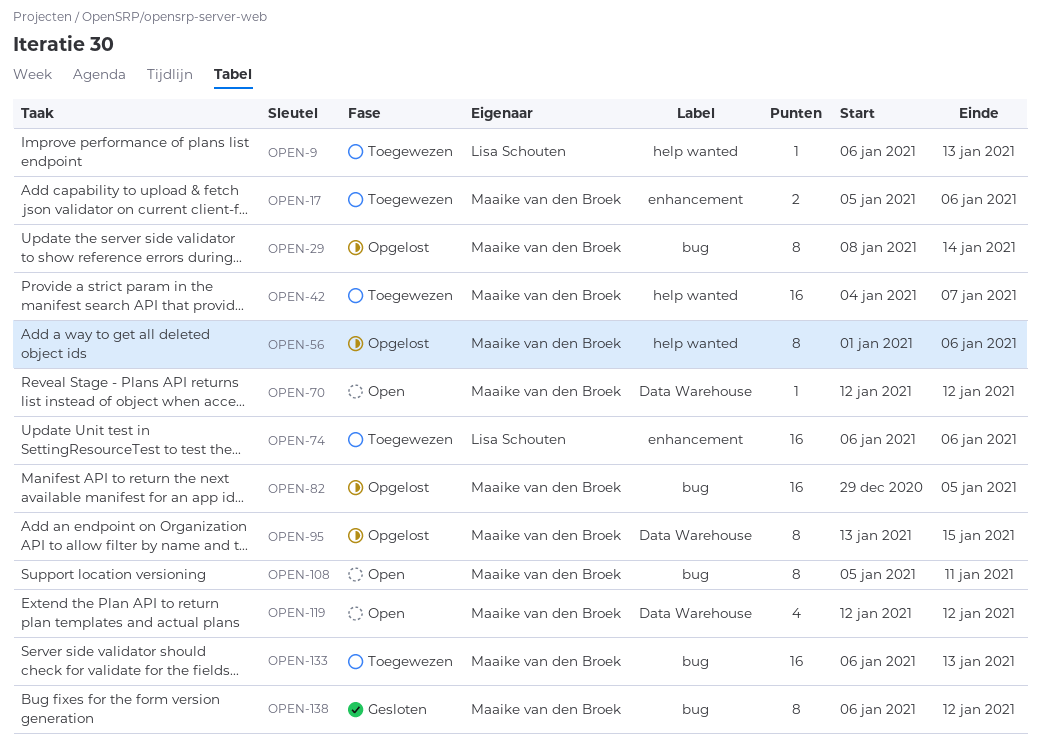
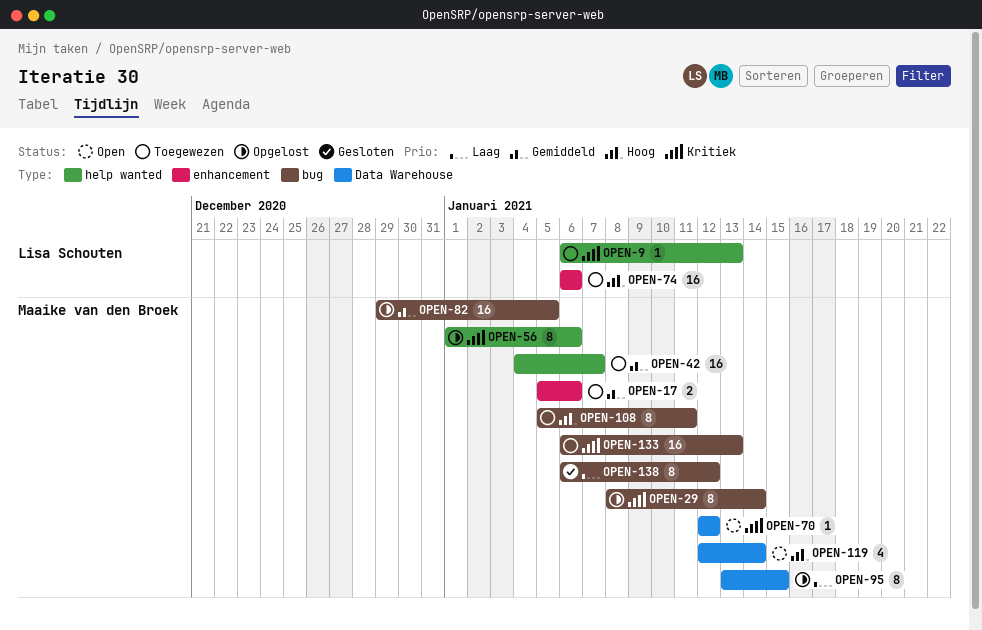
OPEN-108, status: Open -> Toegewezen
OPEN-119, due: Jan 12 -> Jan 14

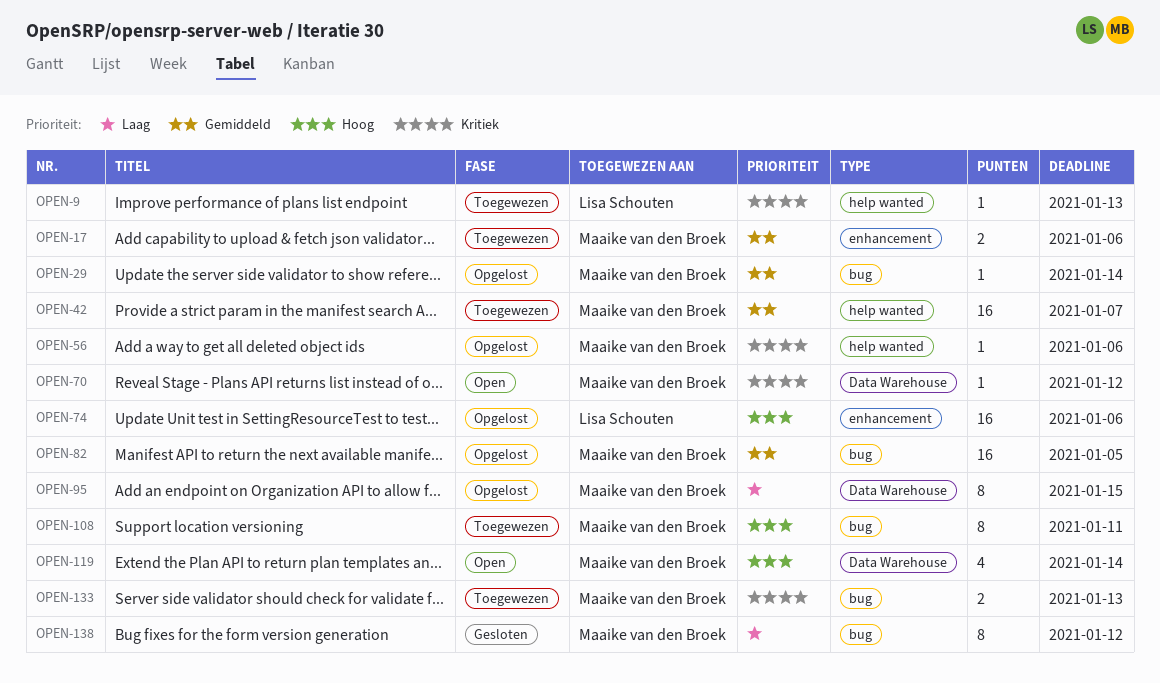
OPEN-29, priority: Kritiek -> Gemiddeld
OPEN-29, estimate: 8 -> 1
OPEN-56, estimate: 8 -> 1
OPEN-74, status: Toegewezen -> Opgelost
OPEN-133, estimate: 16 -> 2

